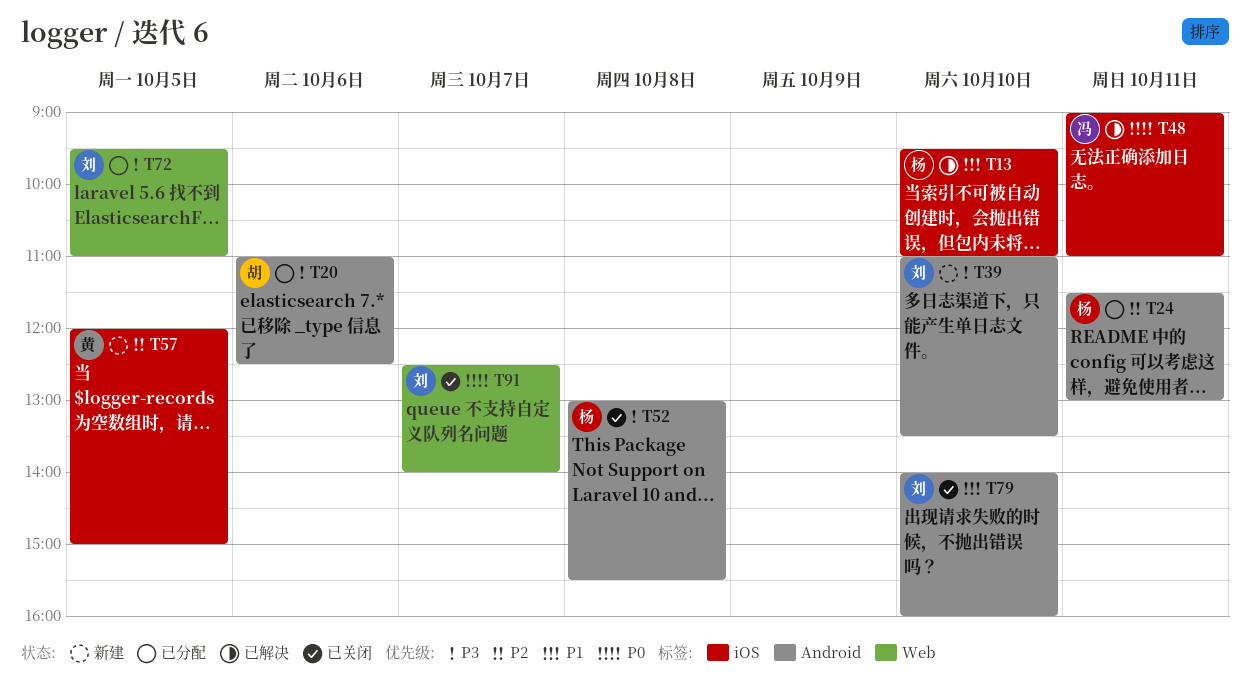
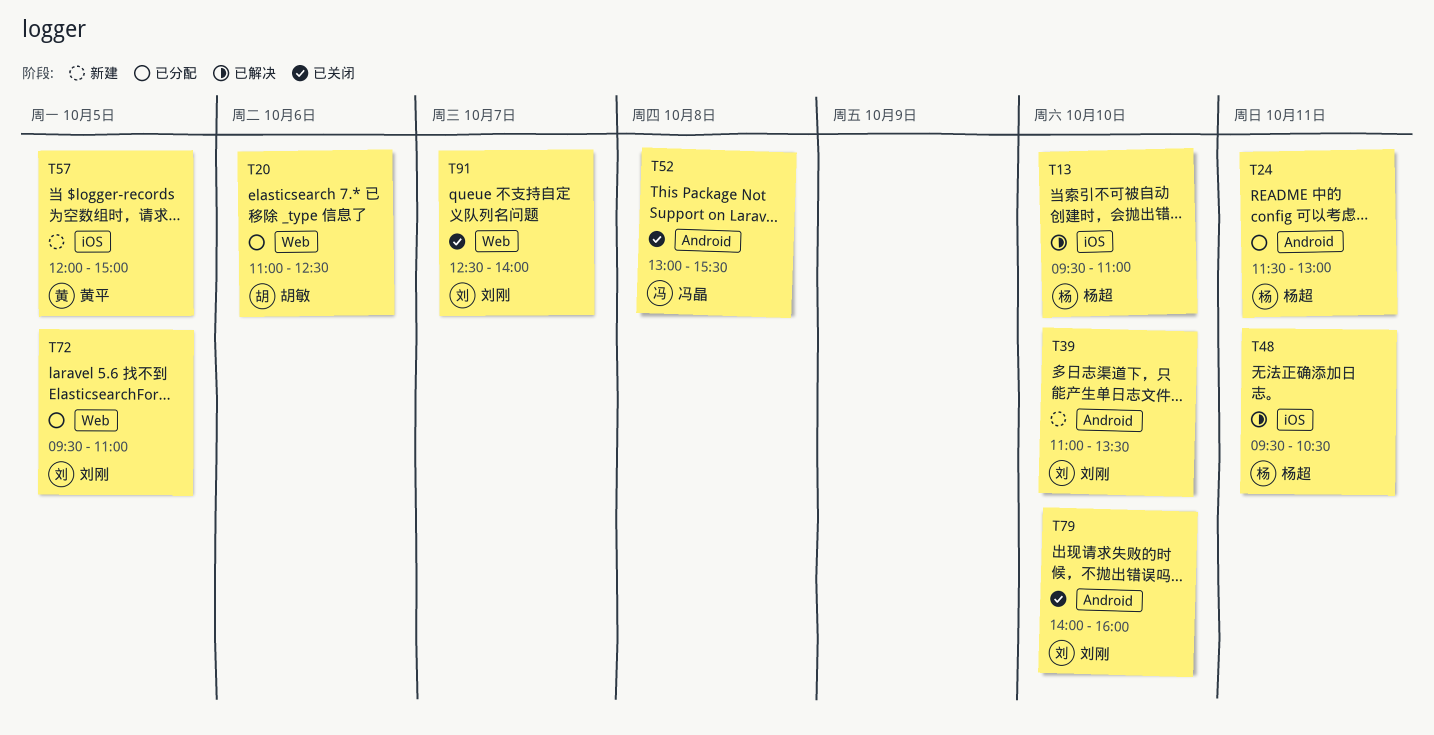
T20, label: Android -> Web
T48, owner: 冯晶 -> 杨超
T48, begins: 09:00 -> 09:30
T48, ends: 11:00 -> 10:30
T52, owner: 杨超 -> 冯晶

